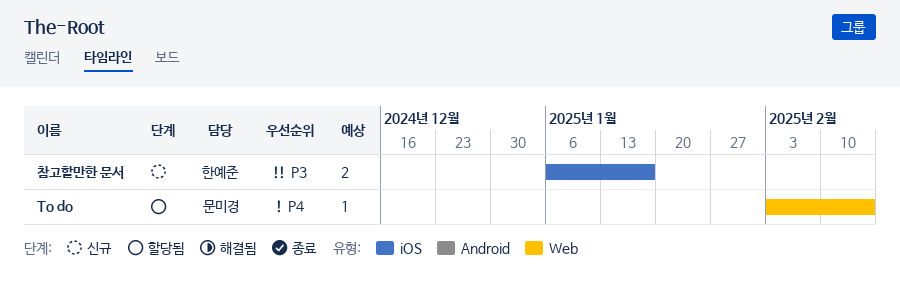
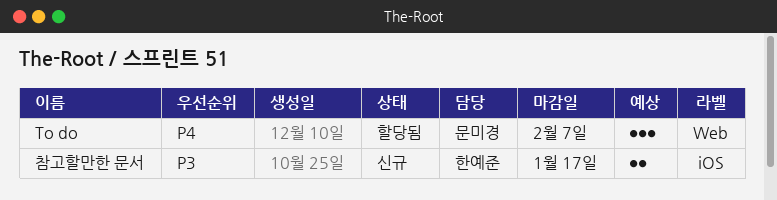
To do, estimate: 1 -> 3
To do, due: Feb 14 -> Feb 7

